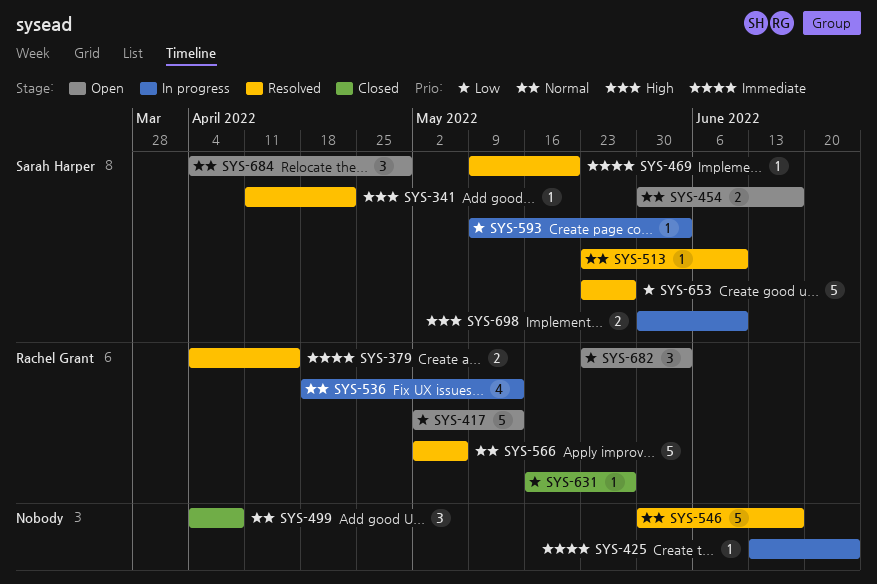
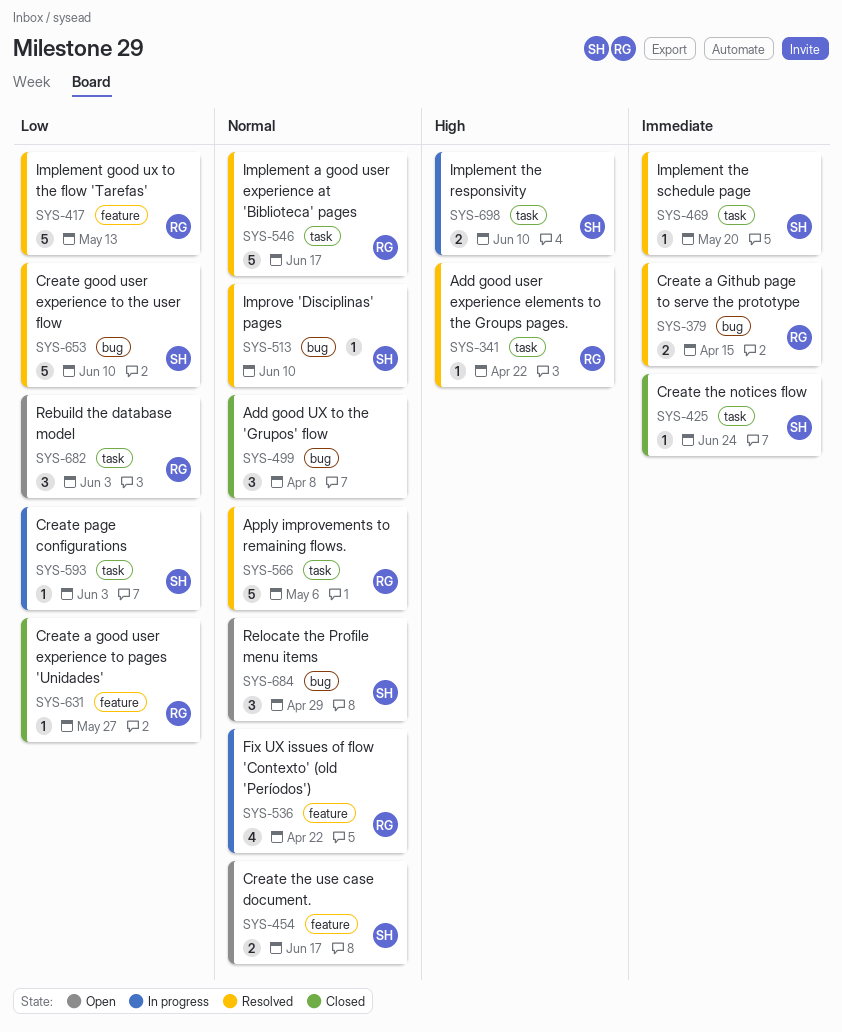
SYS-341, owner: Sarah Harper -> Rachel Grant
SYS-417, status: Open -> Resolved
SYS-425, status: In progress -> Closed
SYS-425, owner: none -> Sarah Harper
SYS-536, due: May 13 -> Apr 22
SYS-546, owner: none -> Rachel Grant
SYS-653, due: May 27 -> Jun 10

